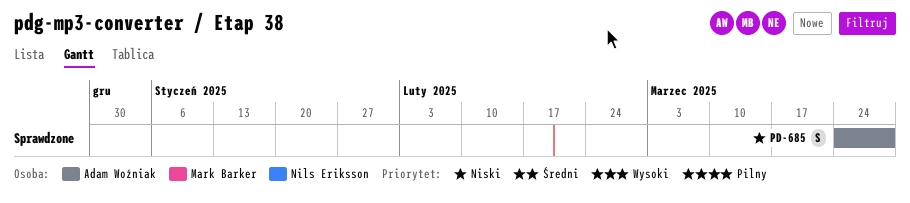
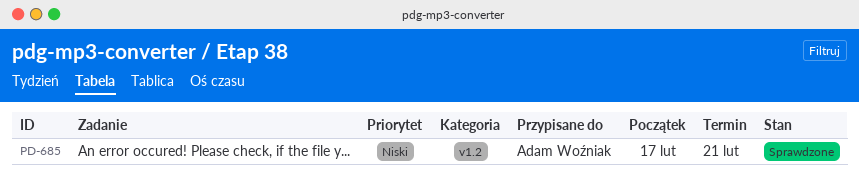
PD-685, start: Mar 24 -> Feb 17
PD-685, due: Mar 28 -> Feb 21

